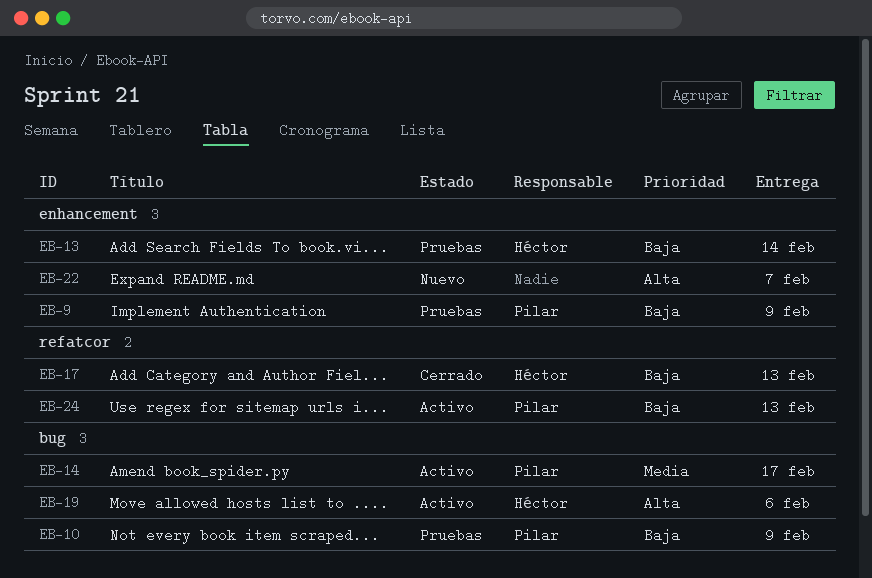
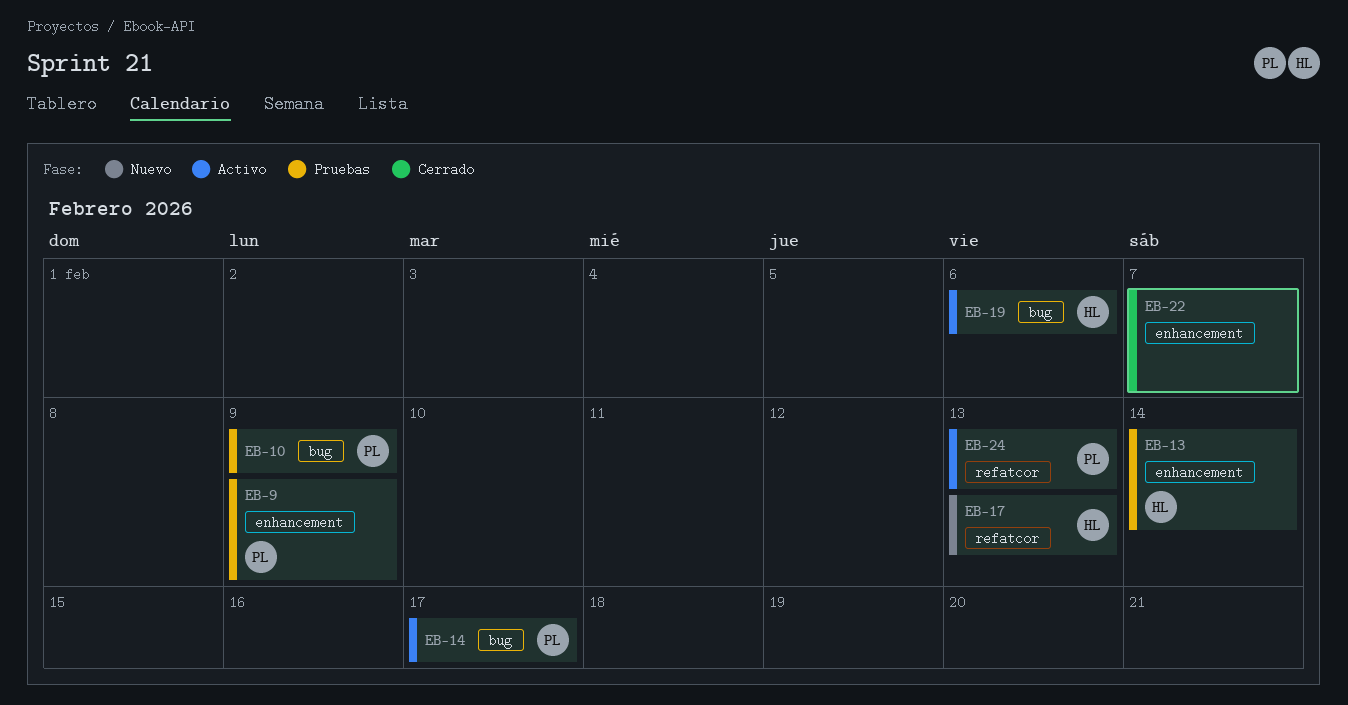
EB-17, status: Cerrado -> Nuevo
EB-22, status: Nuevo -> Cerrado

